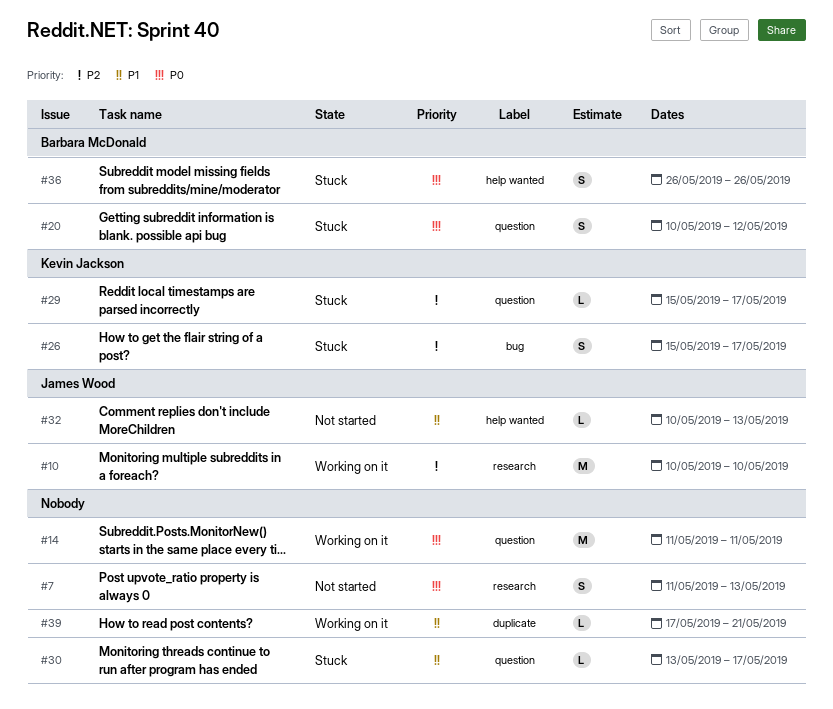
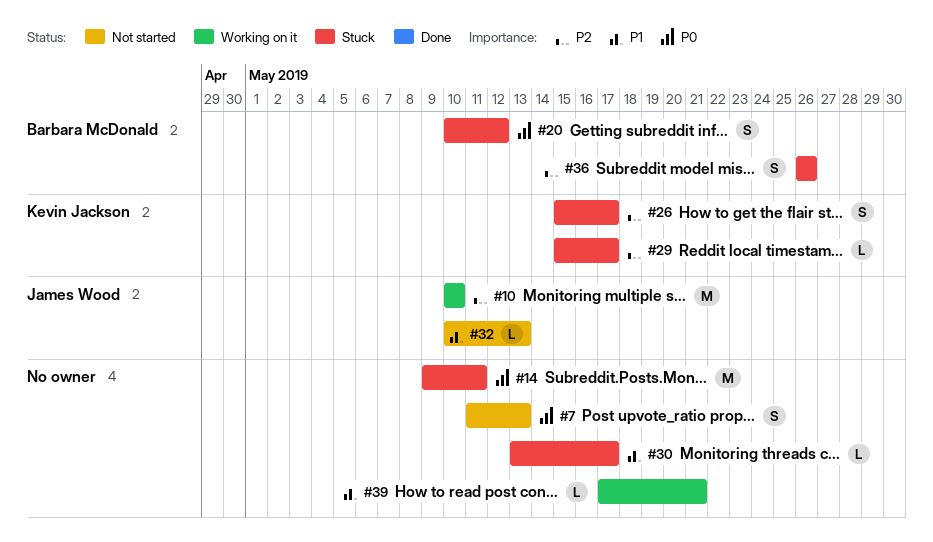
#14, status: Working on it -> Stuck
#14, start: May 11 -> May 9
#36, priority: P0 -> P2

